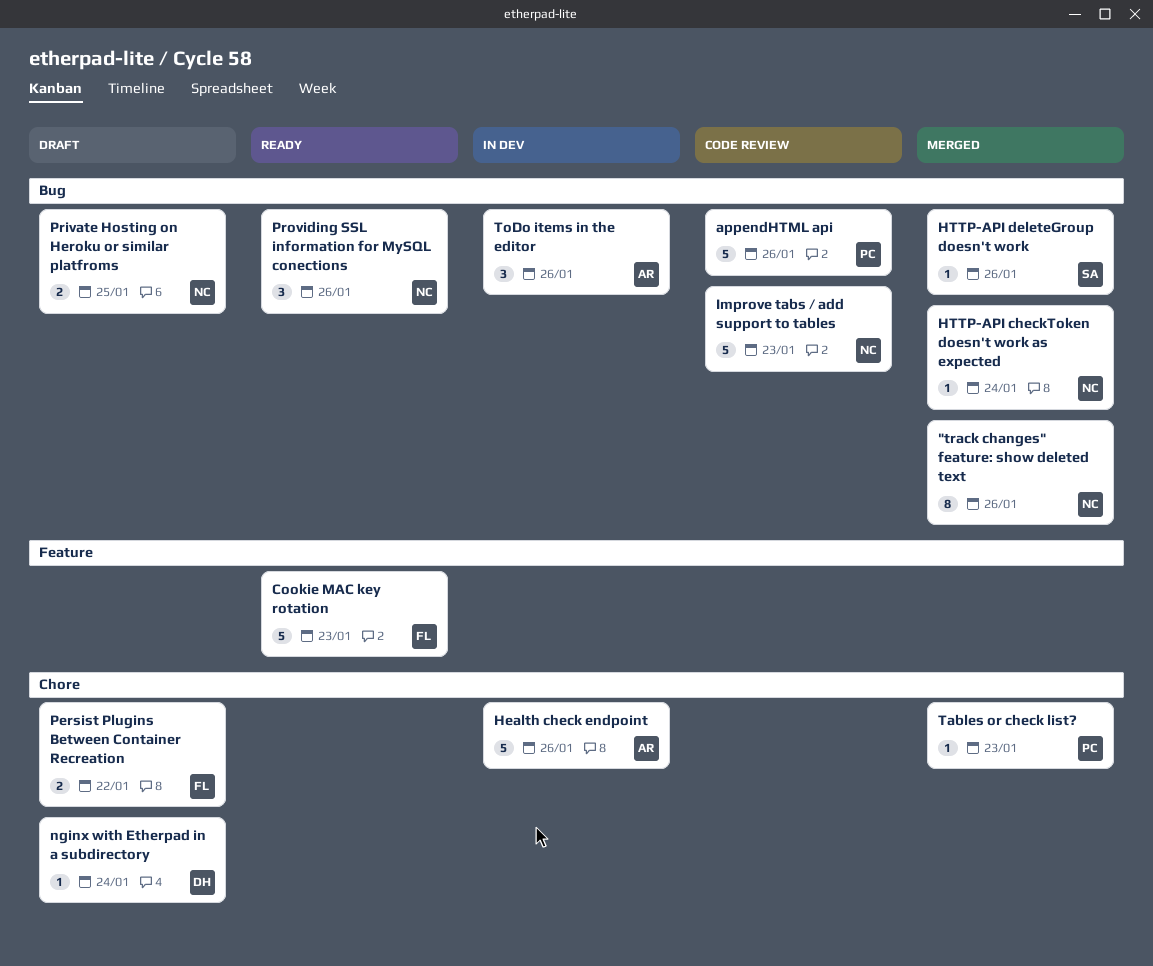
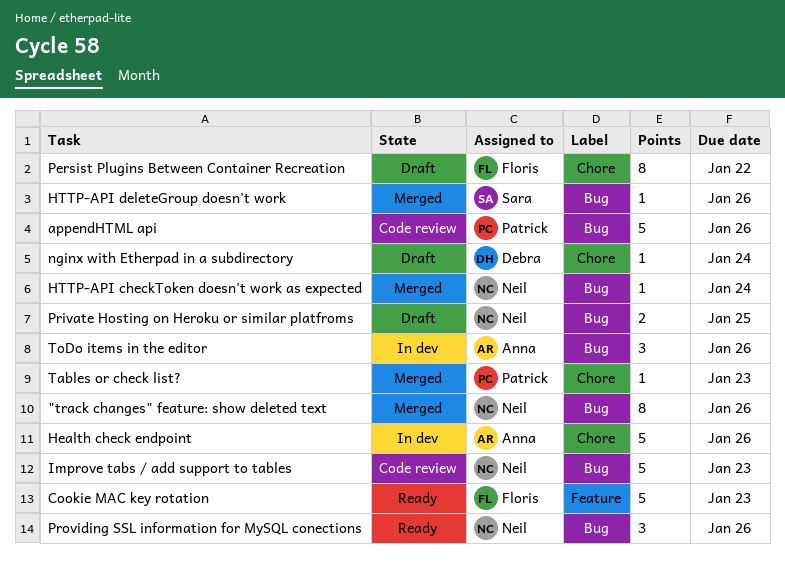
Persist Plugins Between Container Recreation, estimate: 2 -> 8

